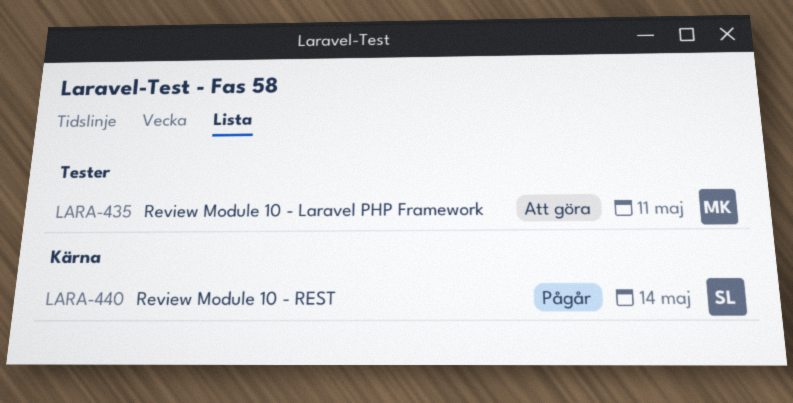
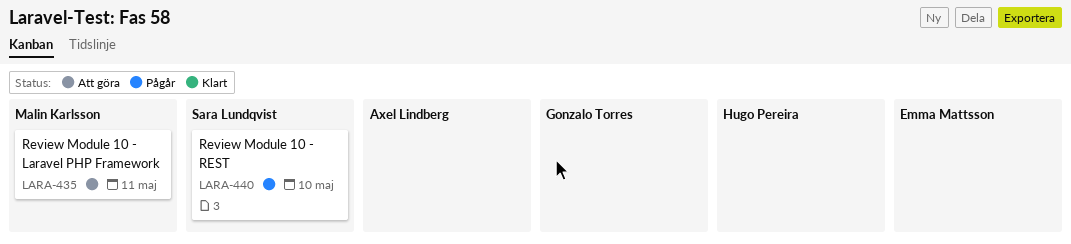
LARA-440, due: May 14 -> May 10

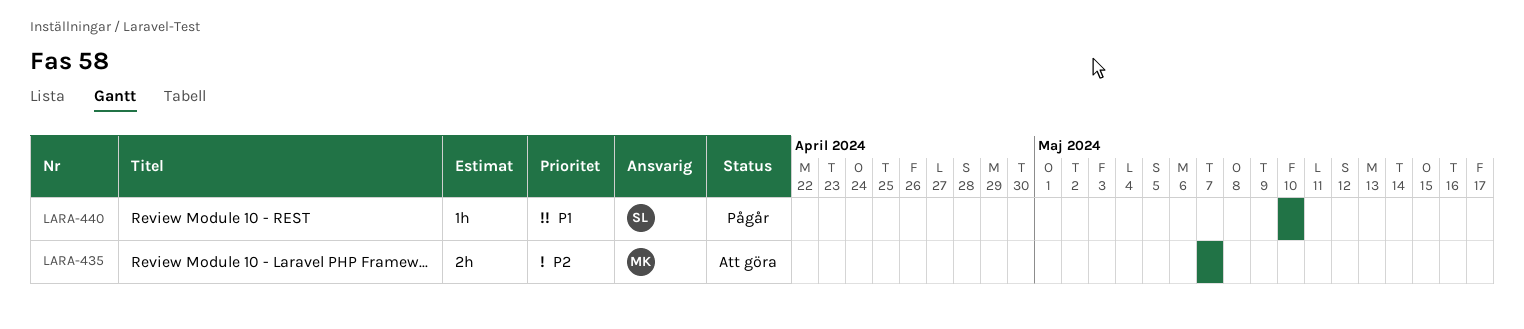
LARA-435, due: May 11 -> May 7

